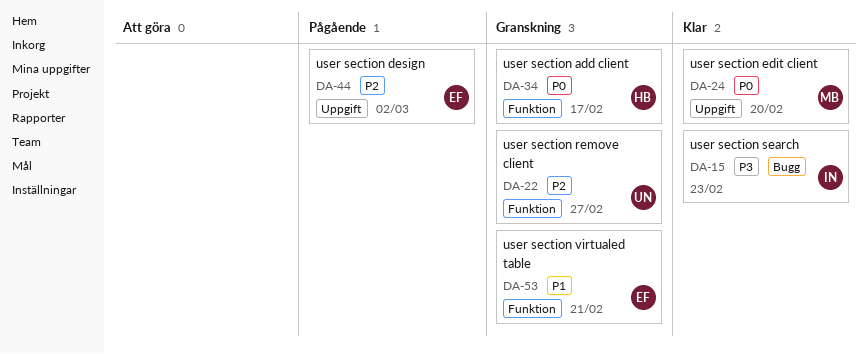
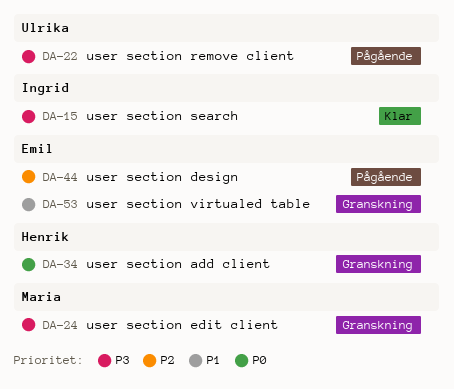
DA-22, status: Granskning -> Pågående
DA-22, priority: P2 -> P3
DA-24, status: Klar -> Granskning
DA-24, priority: P0 -> P3

